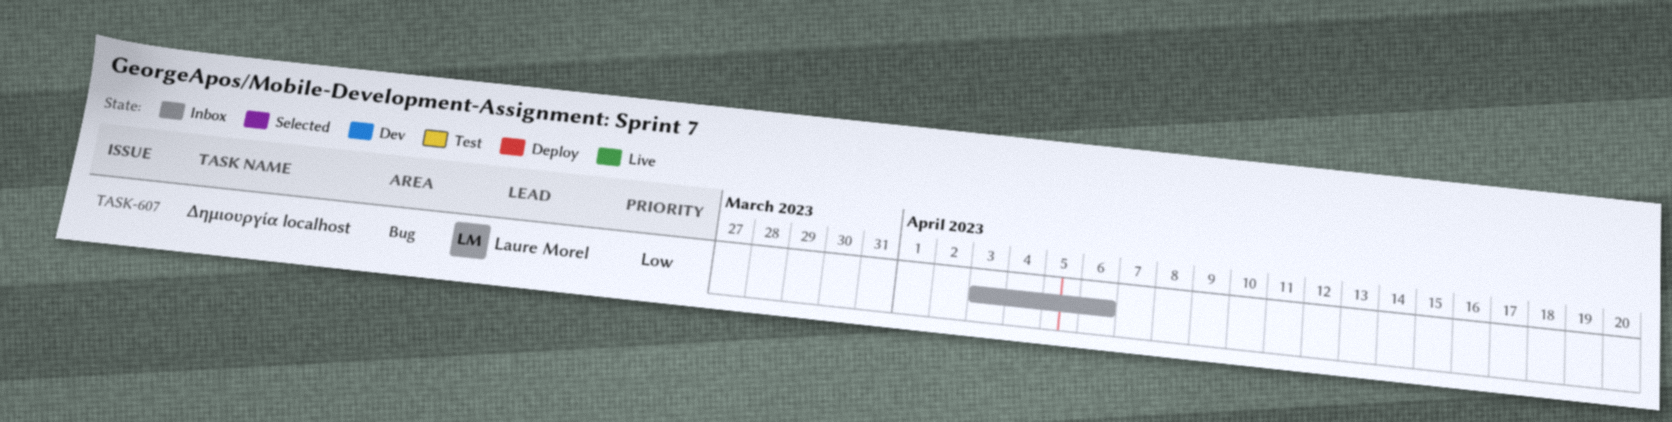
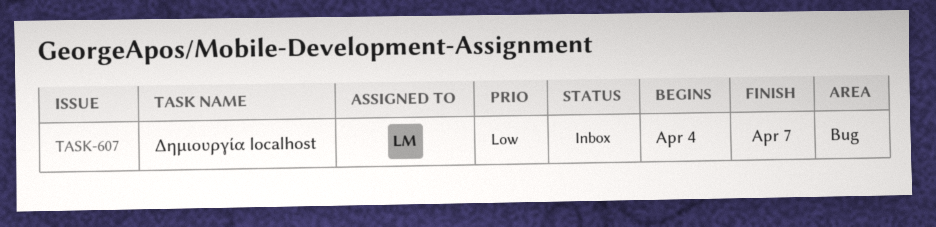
TASK-607, start: Apr 3 -> Apr 4
TASK-607, due: Apr 6 -> Apr 7

